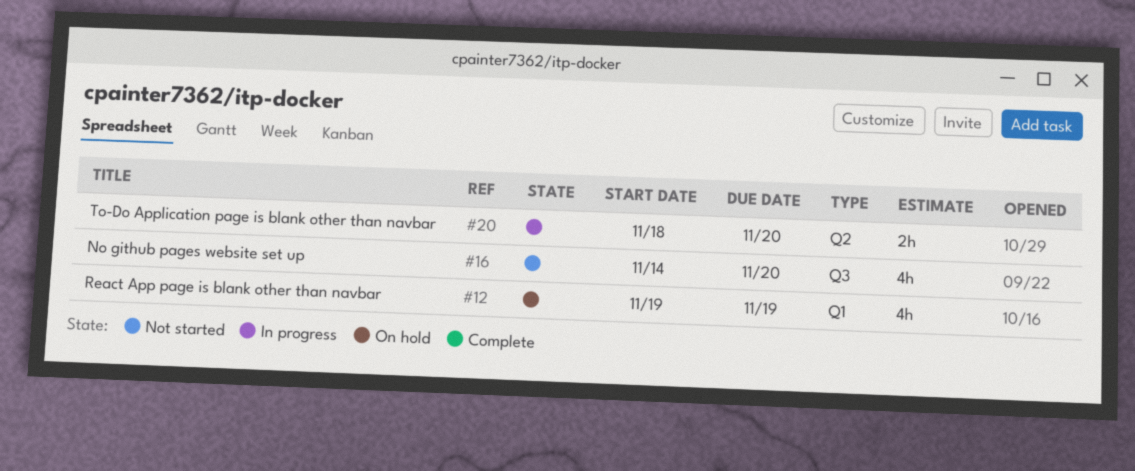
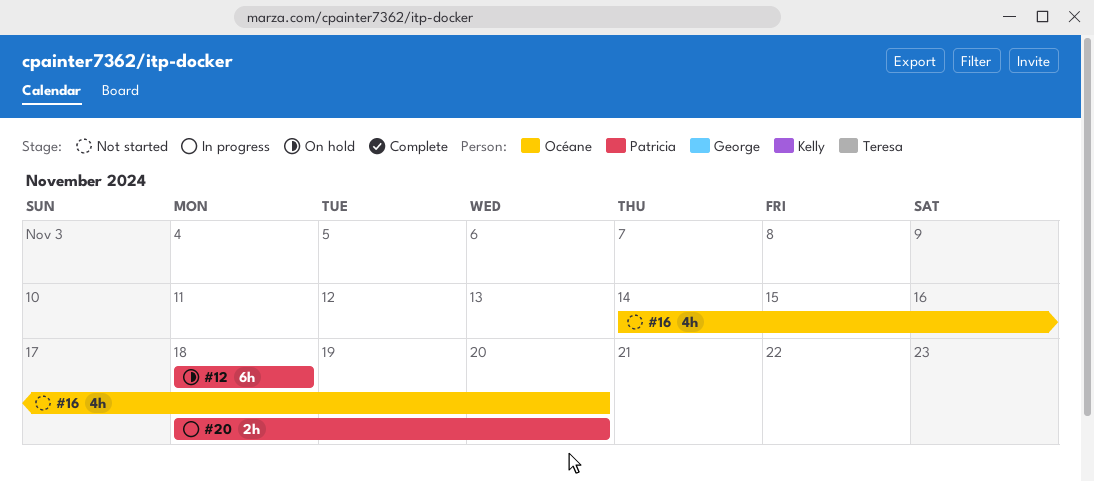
#12, estimate: 4h -> 6h
#12, start: Nov 19 -> Nov 18
#12, due: Nov 19 -> Nov 18

